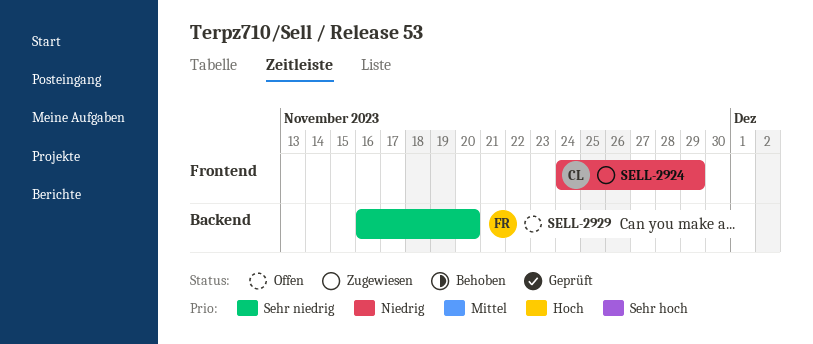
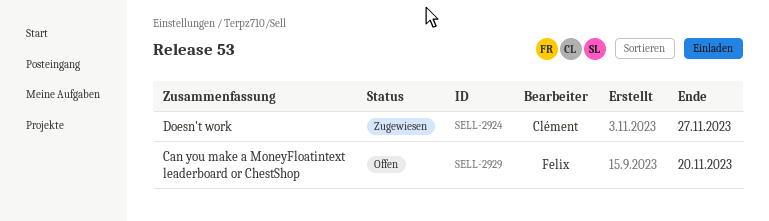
SELL-2924, due: Nov 29 -> Nov 27

